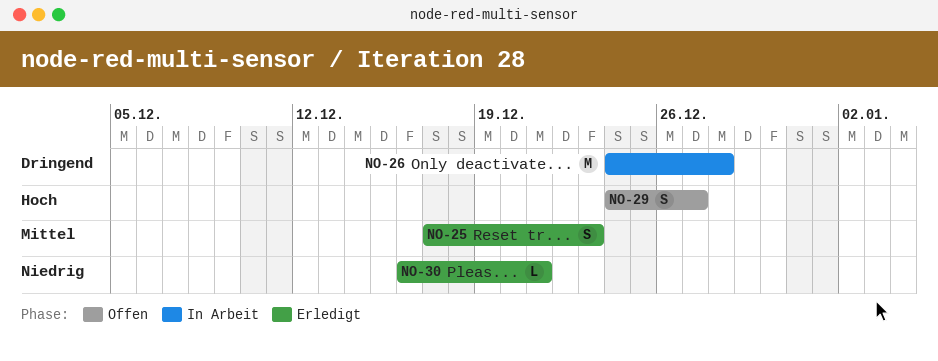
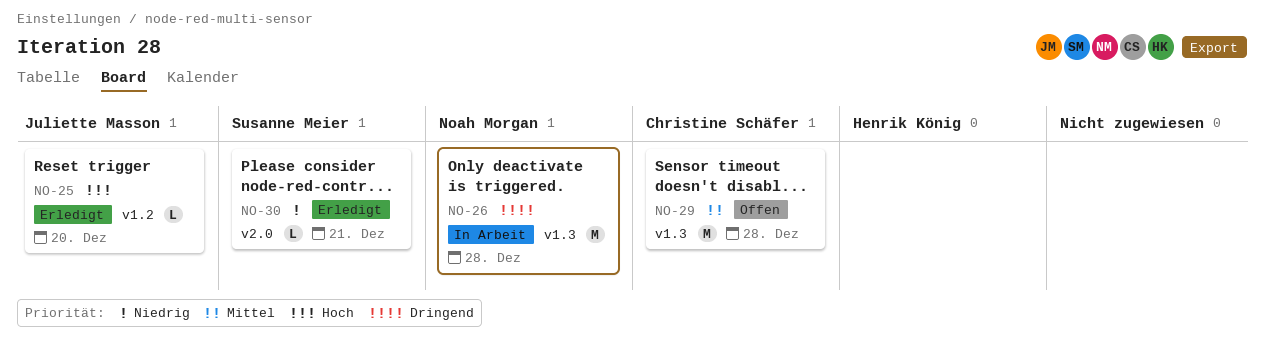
NO-25, priority: Mittel -> Hoch
NO-25, estimate: S -> L
NO-25, due: Dec 23 -> Dec 20
NO-29, priority: Hoch -> Mittel
NO-29, estimate: S -> M
NO-29, due: Dec 27 -> Dec 28

